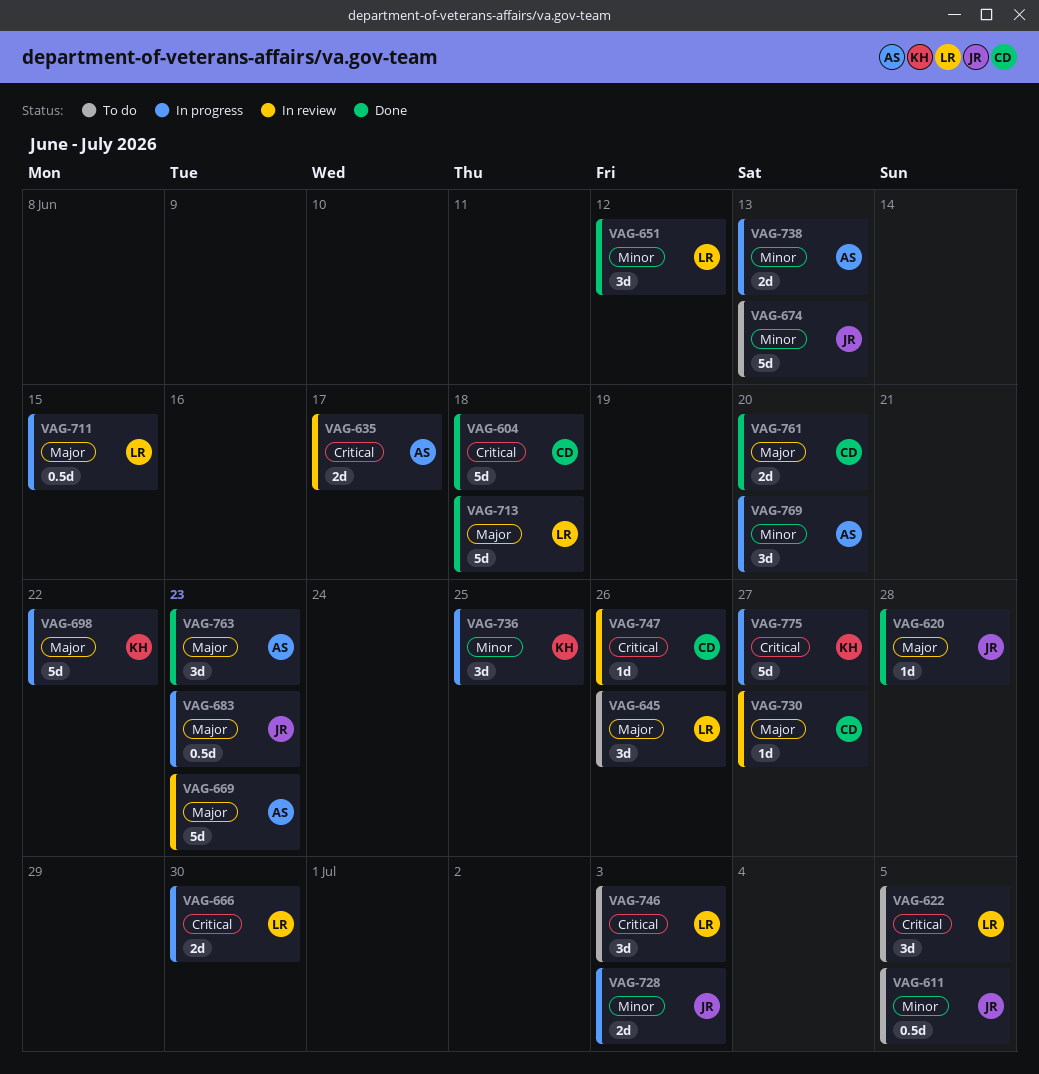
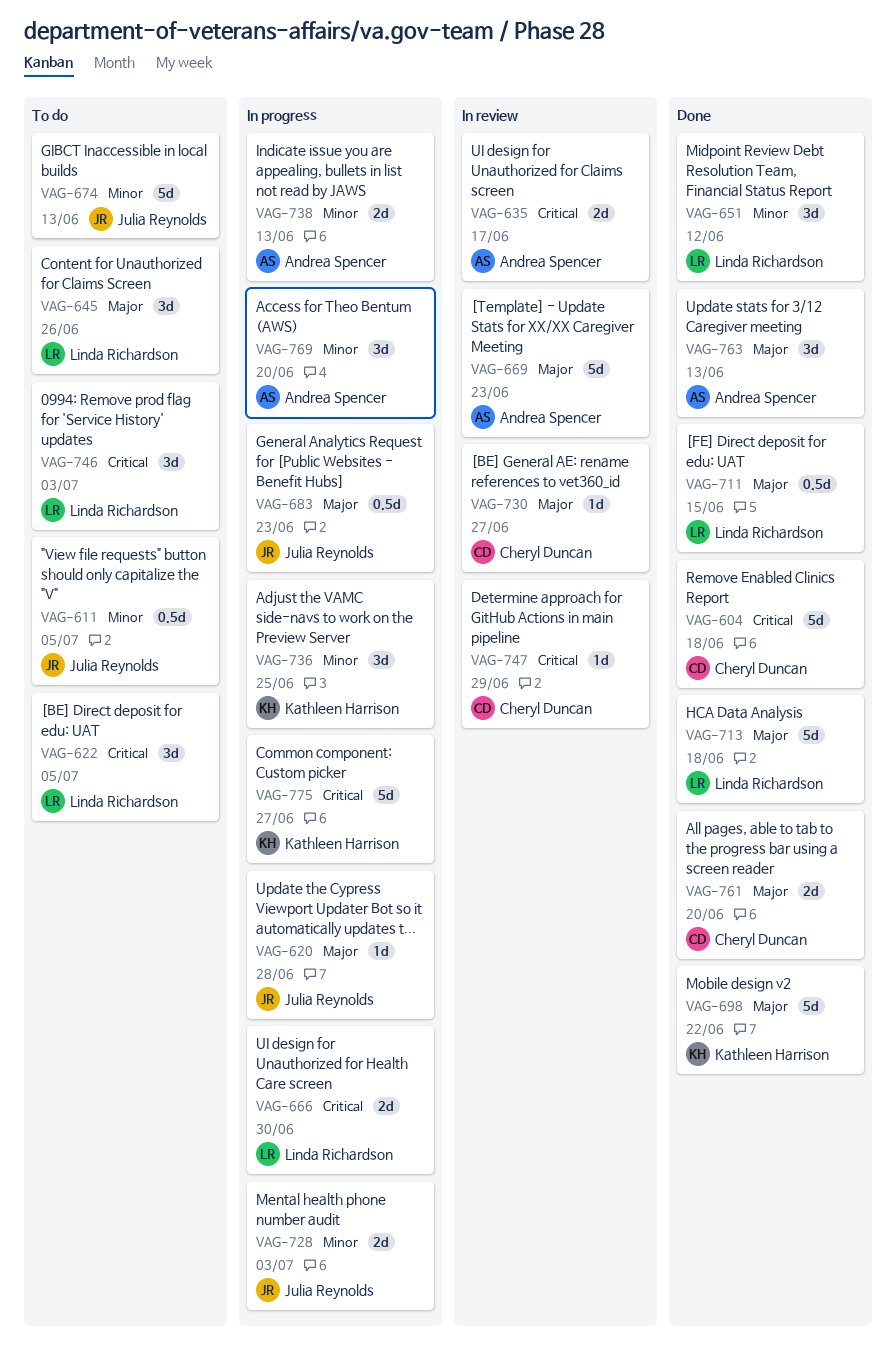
VAG-620, status: Done -> In progress
VAG-698, status: In progress -> Done
VAG-711, status: In progress -> Done
VAG-747, due: Jun 26 -> Jun 29
VAG-763, due: Jun 23 -> Jun 13

